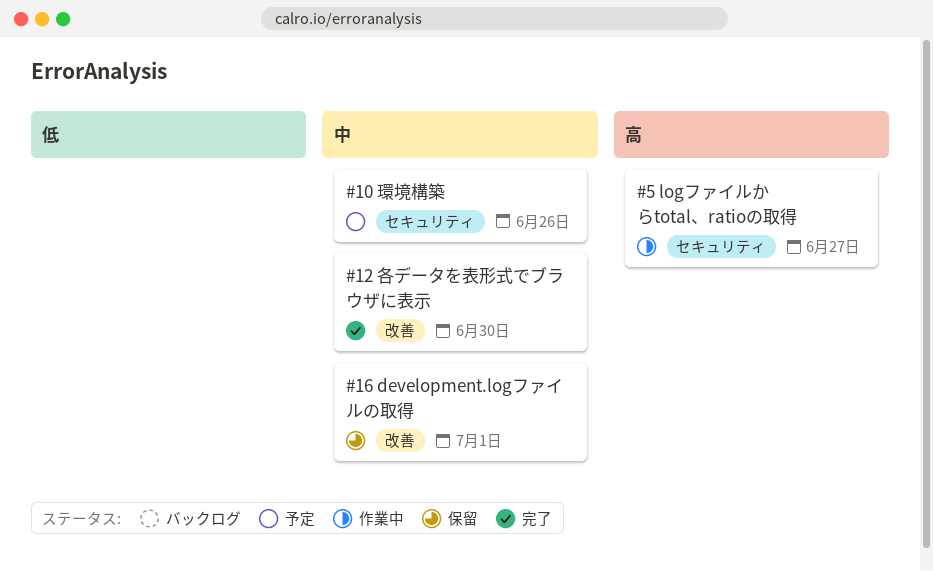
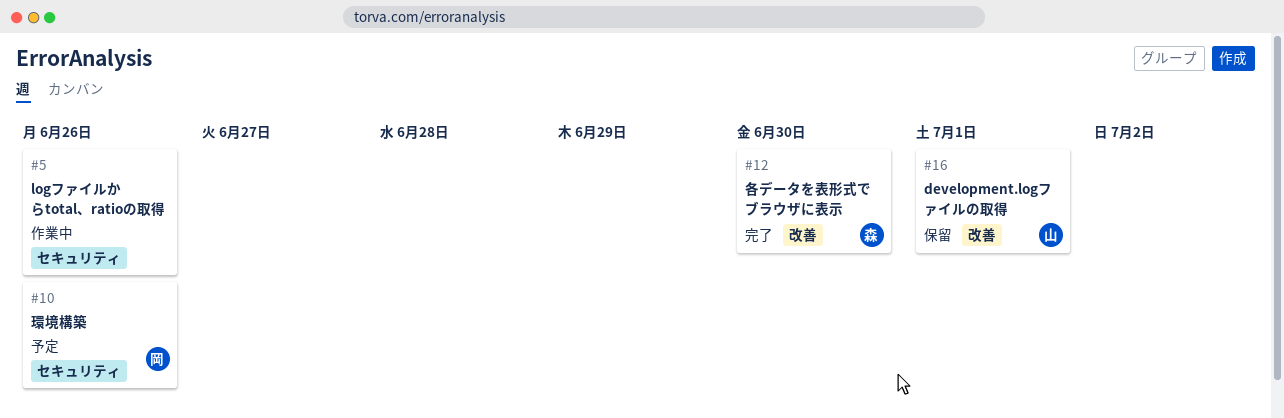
#5, due: Jun 27 -> Jun 26

